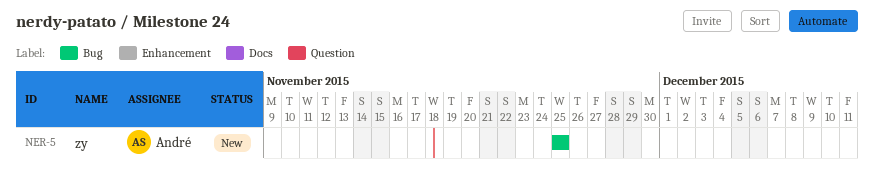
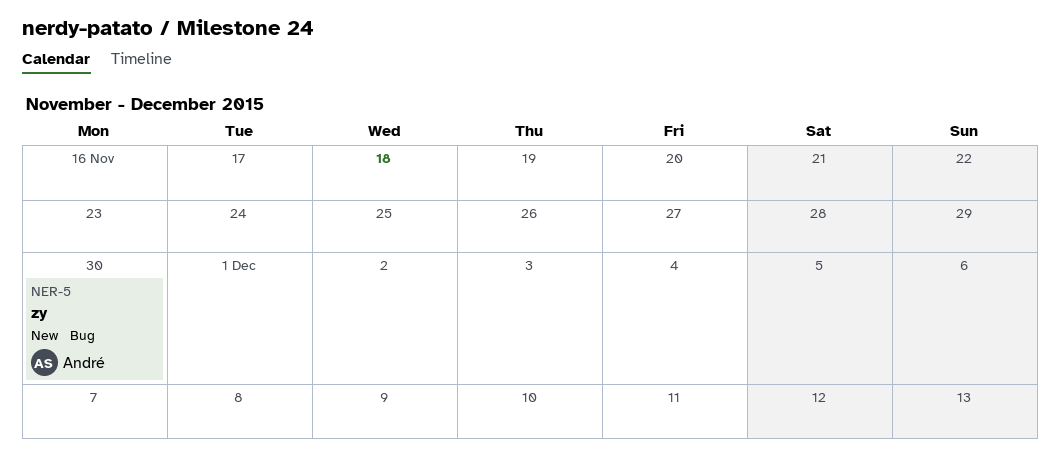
NER-5, due: Nov 25 -> Nov 30

